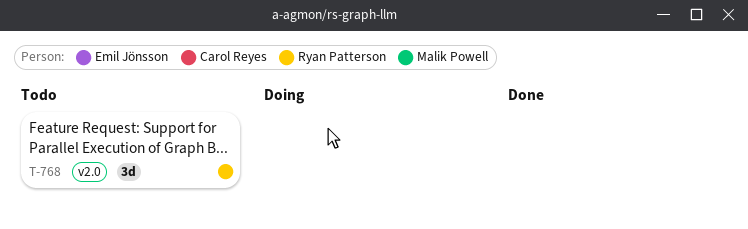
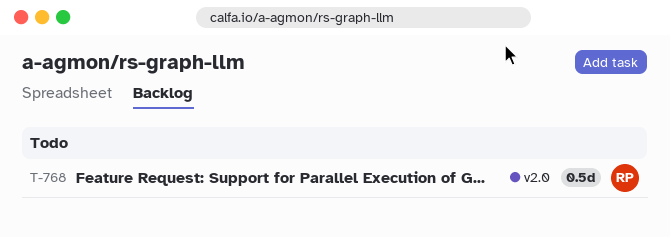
T-768, estimate: 3d -> 0.5d

